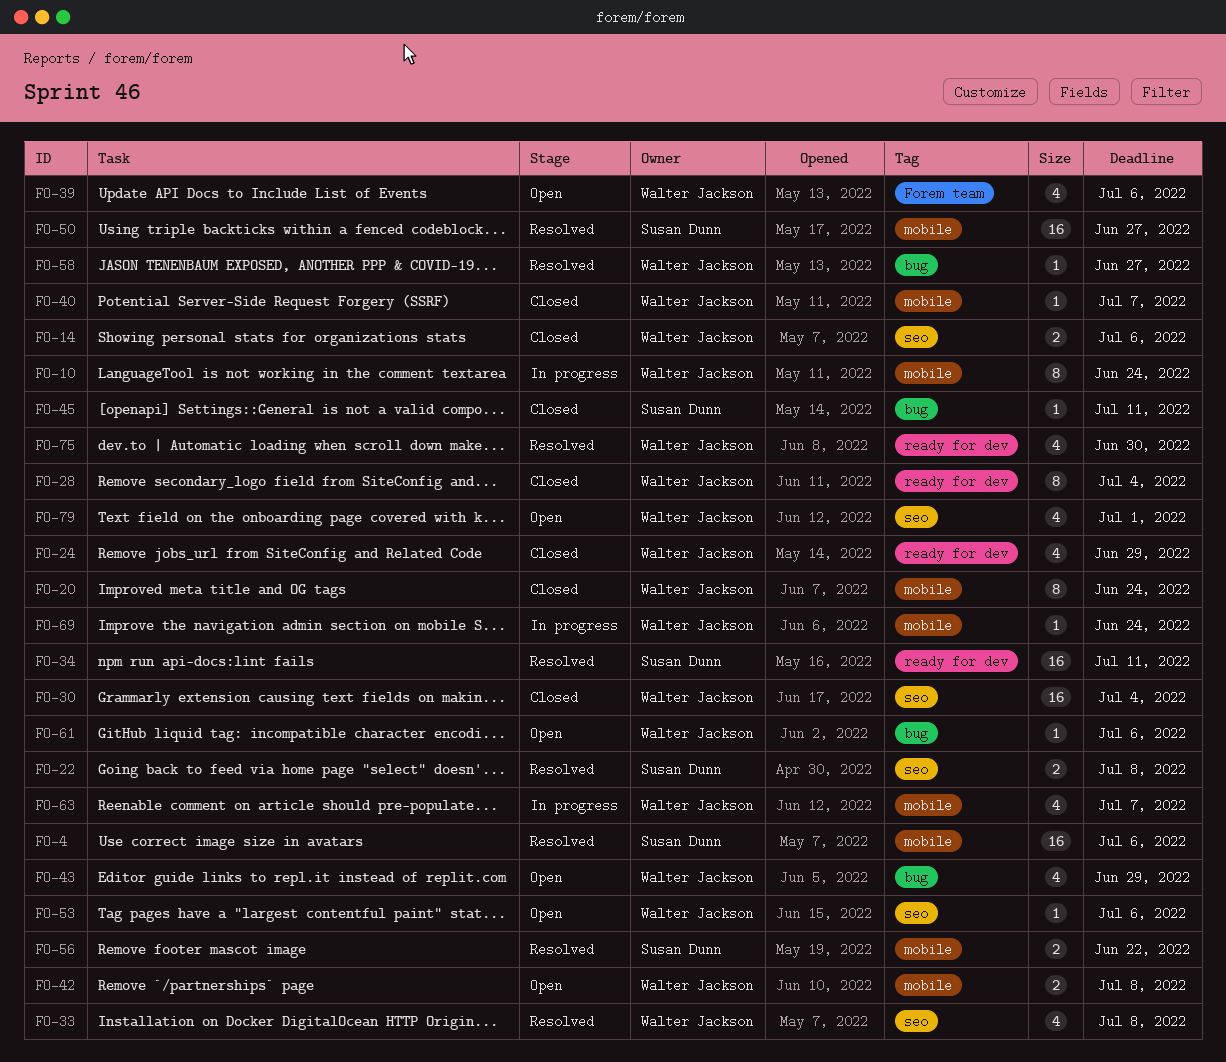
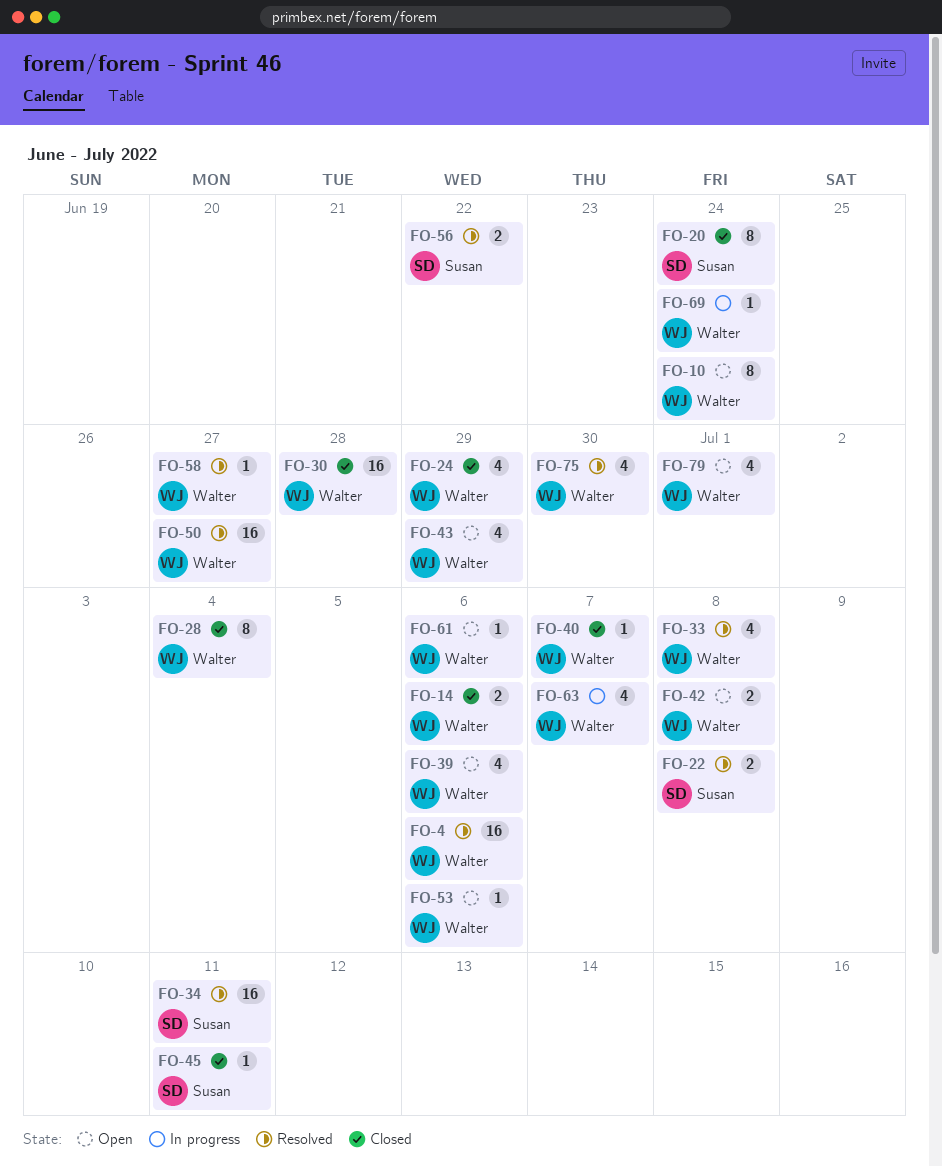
FO-4, owner: Susan Dunn -> Walter Jackson
FO-10, status: In progress -> Open
FO-20, owner: Walter Jackson -> Susan Dunn
FO-30, due: Jul 4 -> Jun 28
FO-50, owner: Susan Dunn -> Walter Jackson

